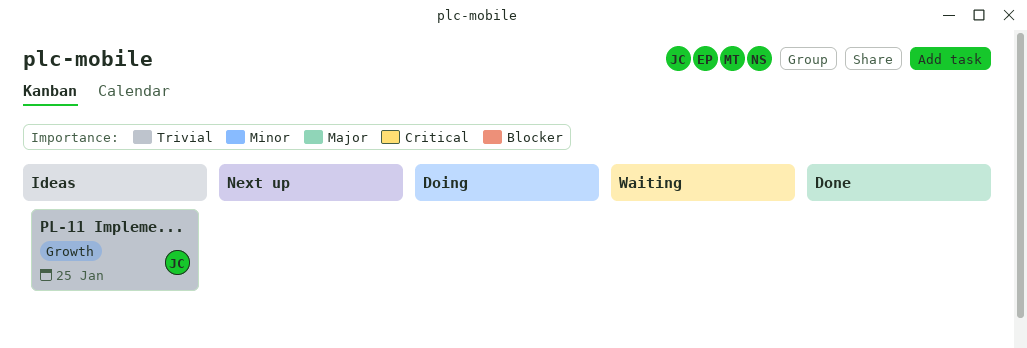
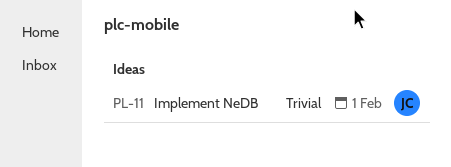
PL-11, due: Jan 25 -> Feb 1

